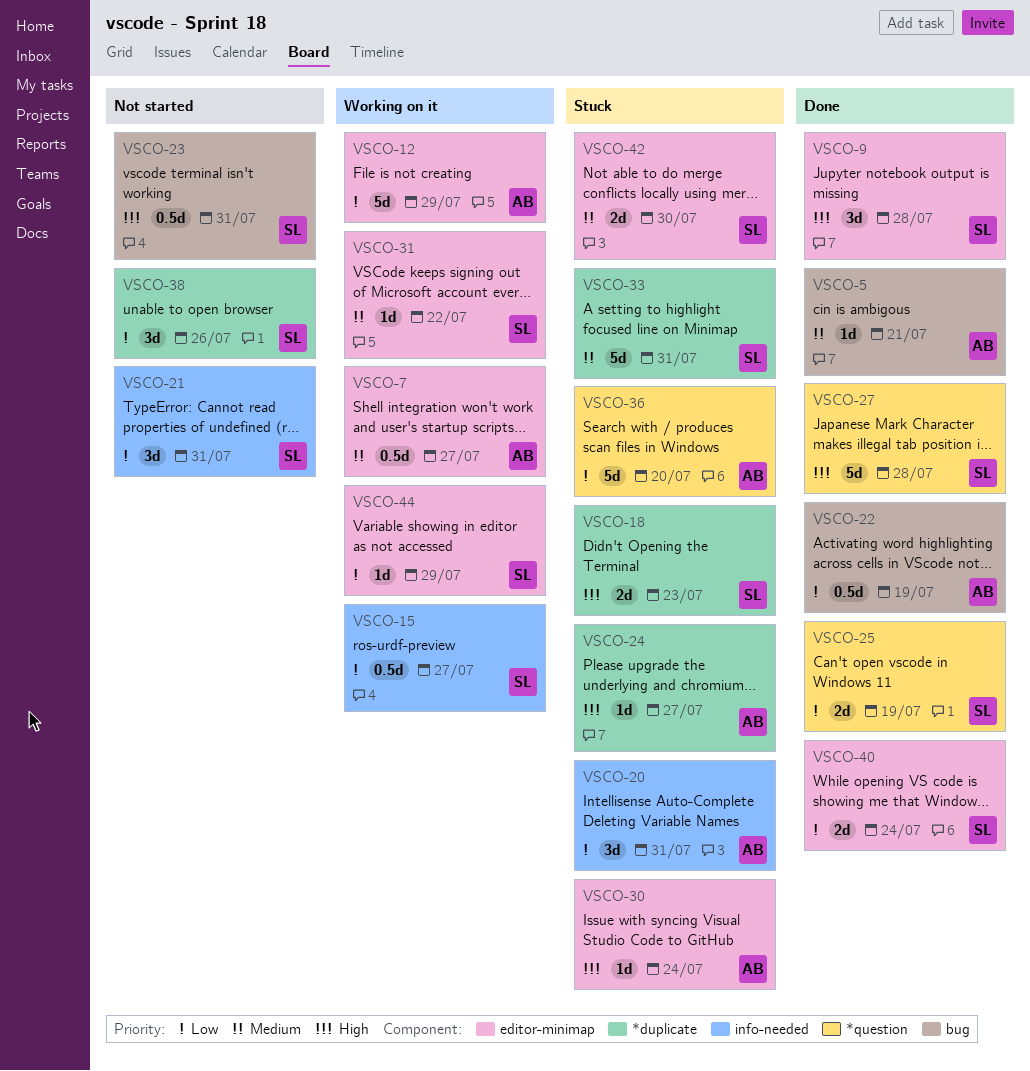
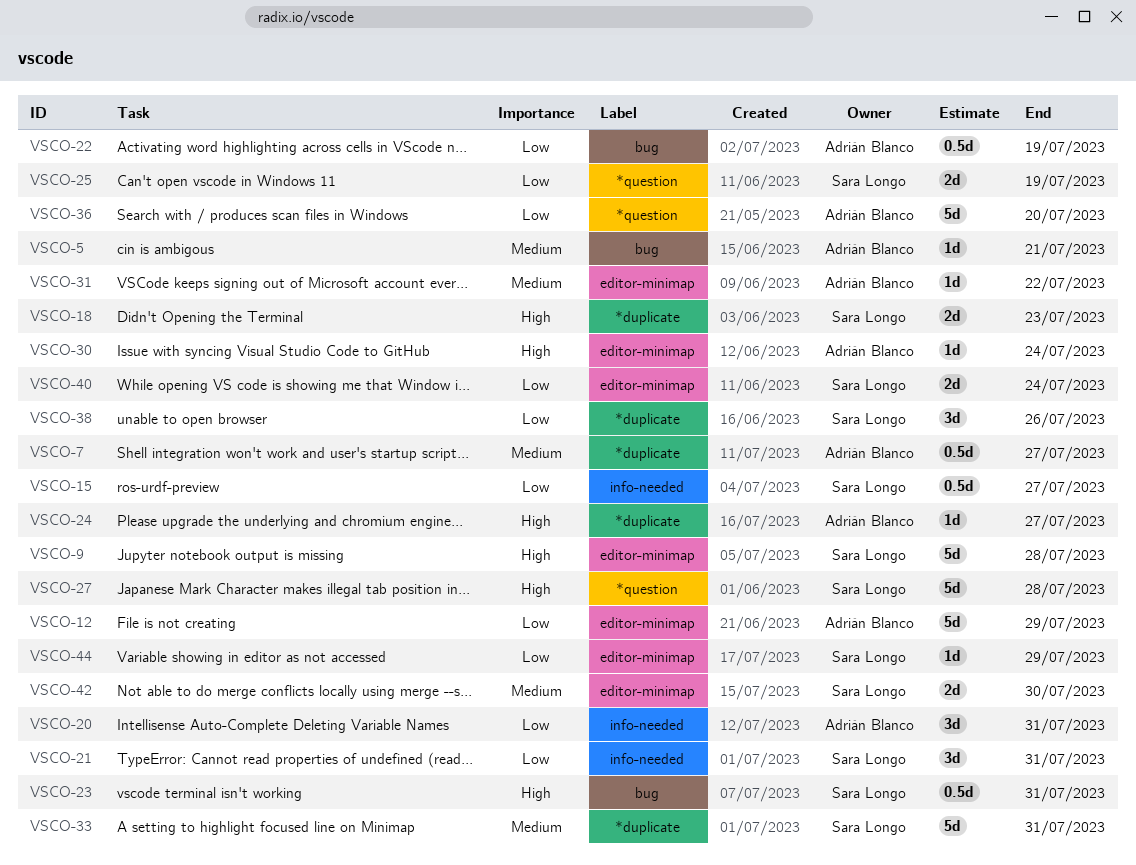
VSCO-7, label: editor-minimap -> *duplicate
VSCO-9, estimate: 3d -> 5d
VSCO-31, owner: Sara Longo -> Adrián Blanco

